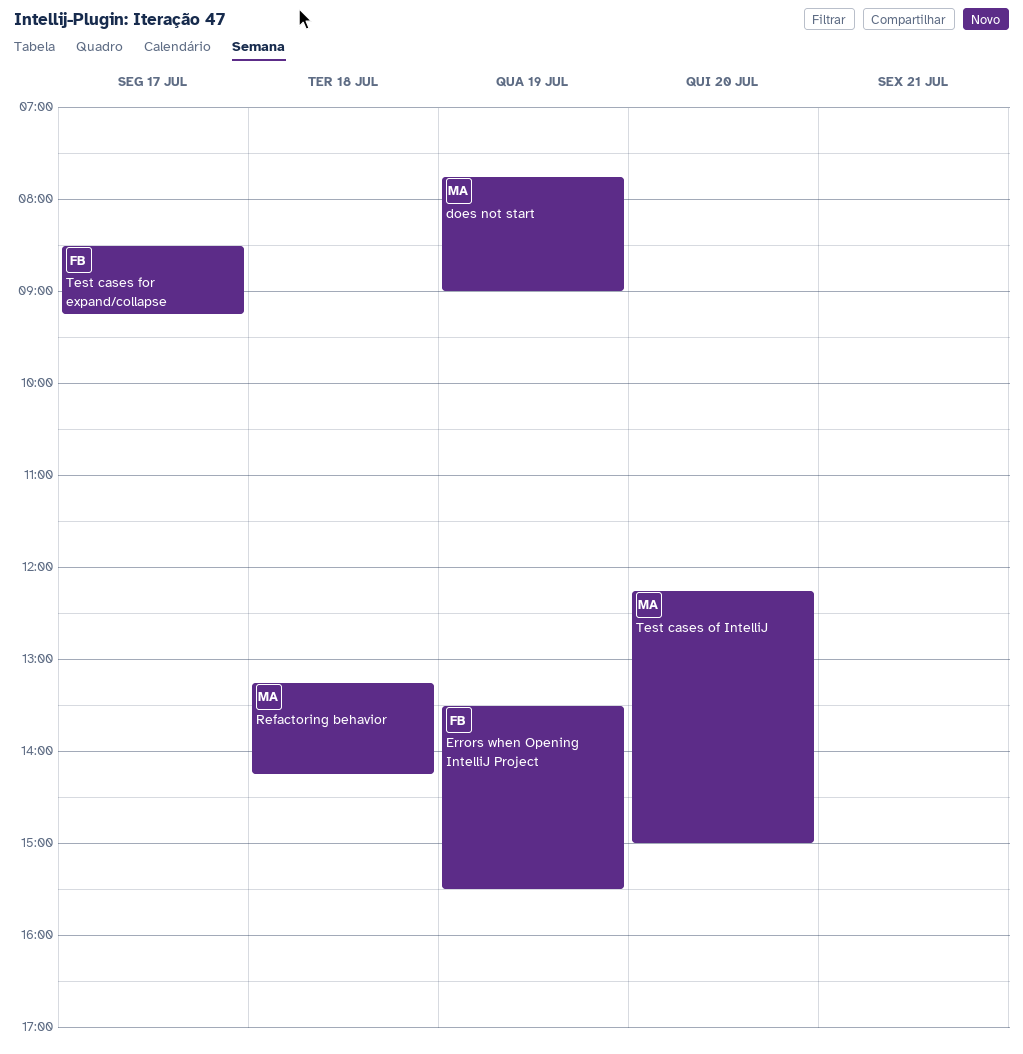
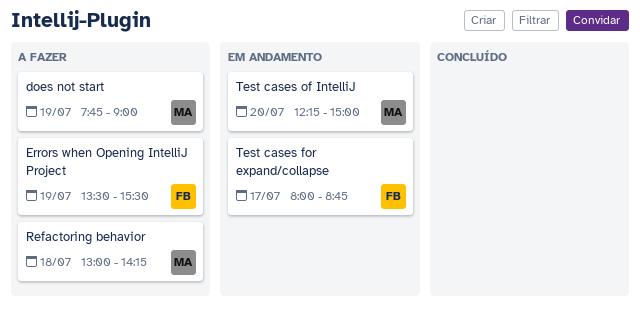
Refactoring behavior, begins: 13:15 -> 13:00
Test cases for expand/collapse, begins: 08:30 -> 08:00
Test cases for expand/collapse, ends: 09:15 -> 08:45

